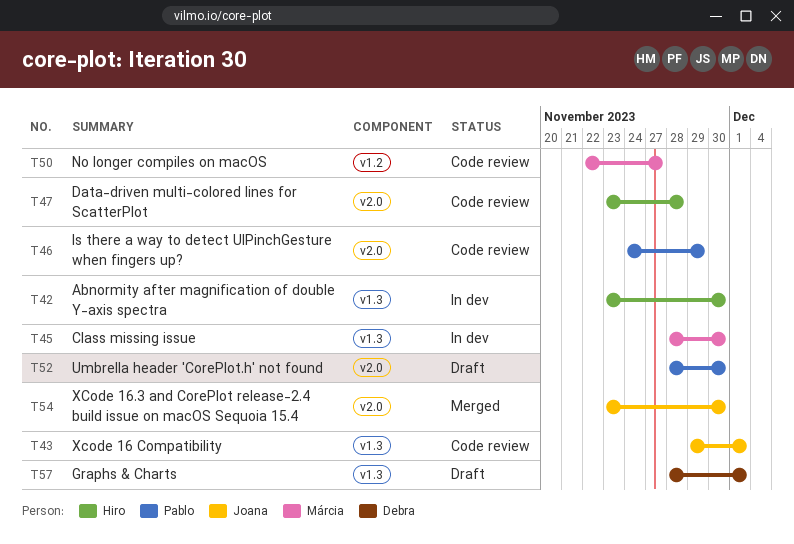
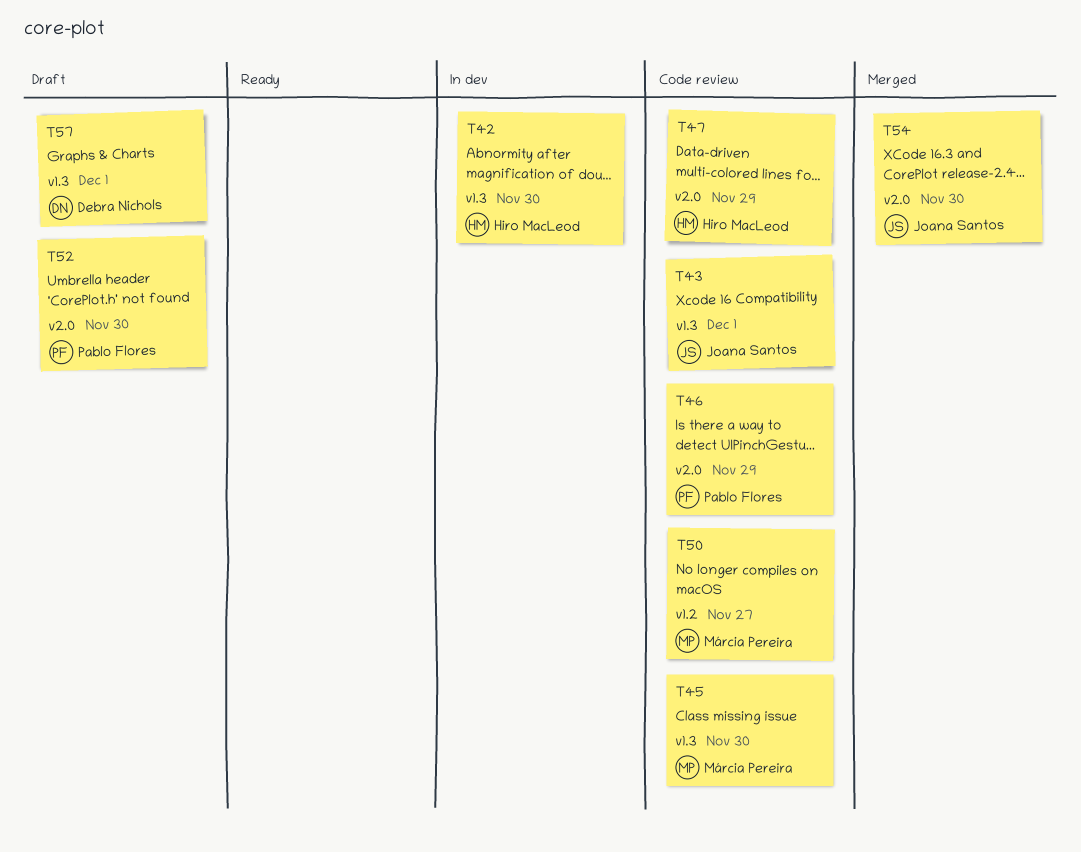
T45, status: In dev -> Code review
T47, due: Nov 28 -> Nov 29

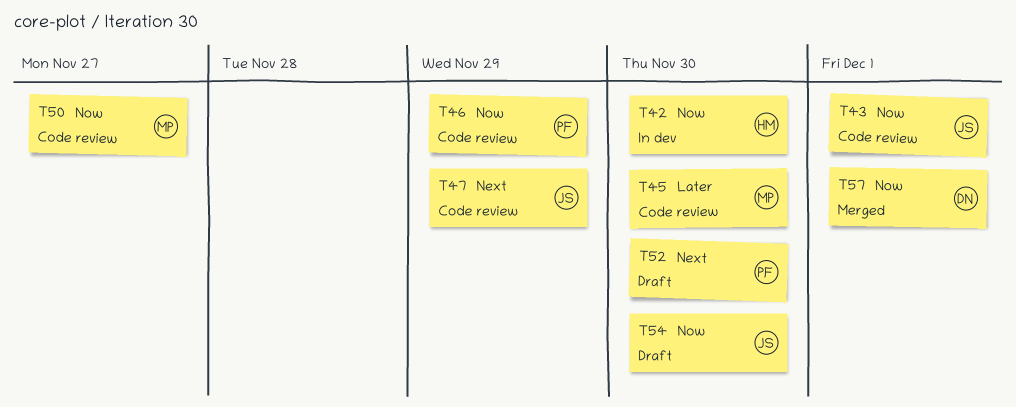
T47, owner: Hiro MacLeod -> Joana Santos
T54, status: Merged -> Draft
T57, status: Draft -> Merged

